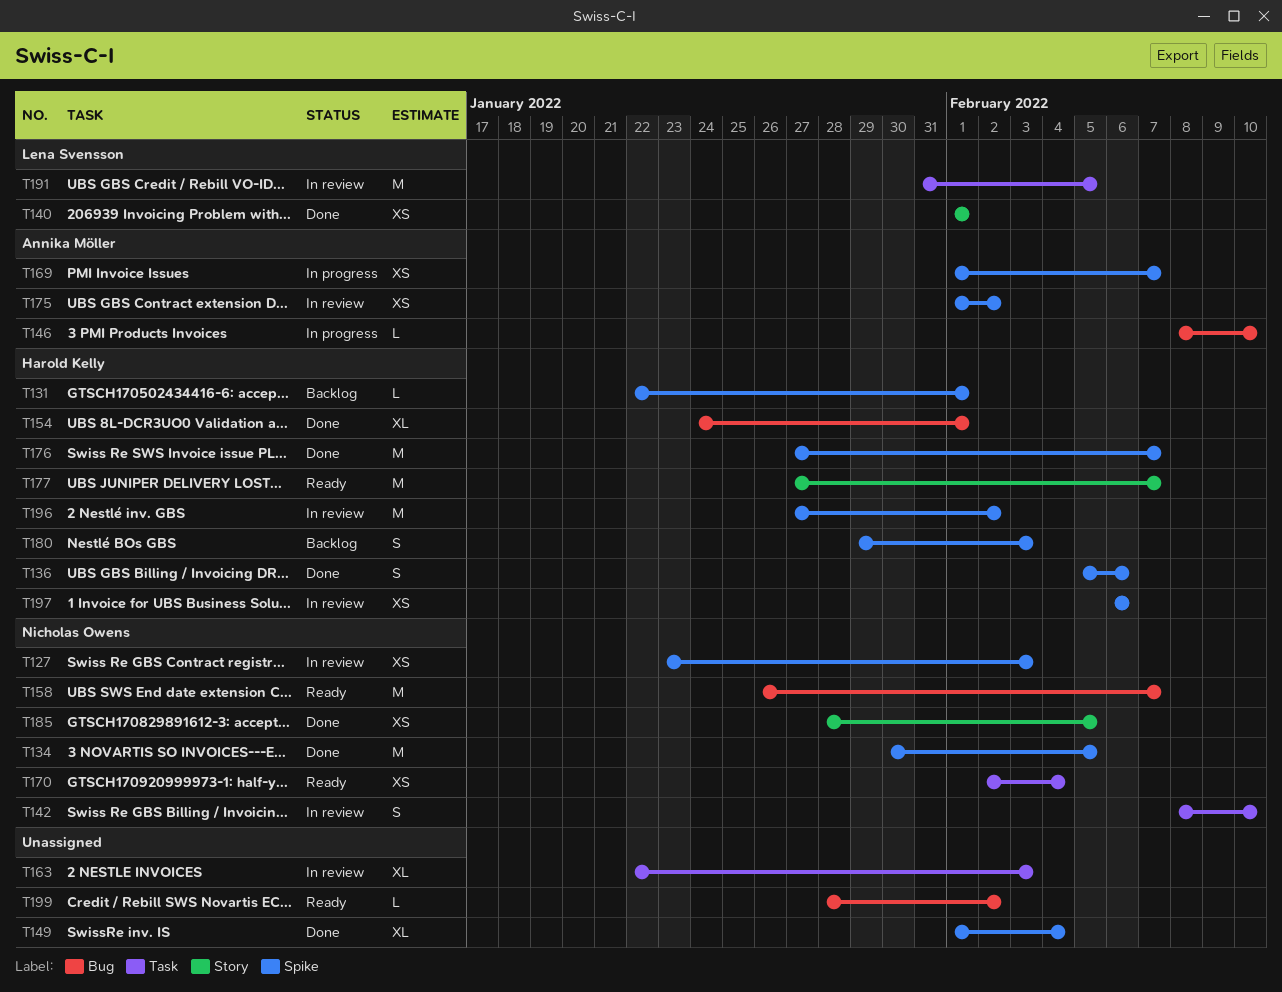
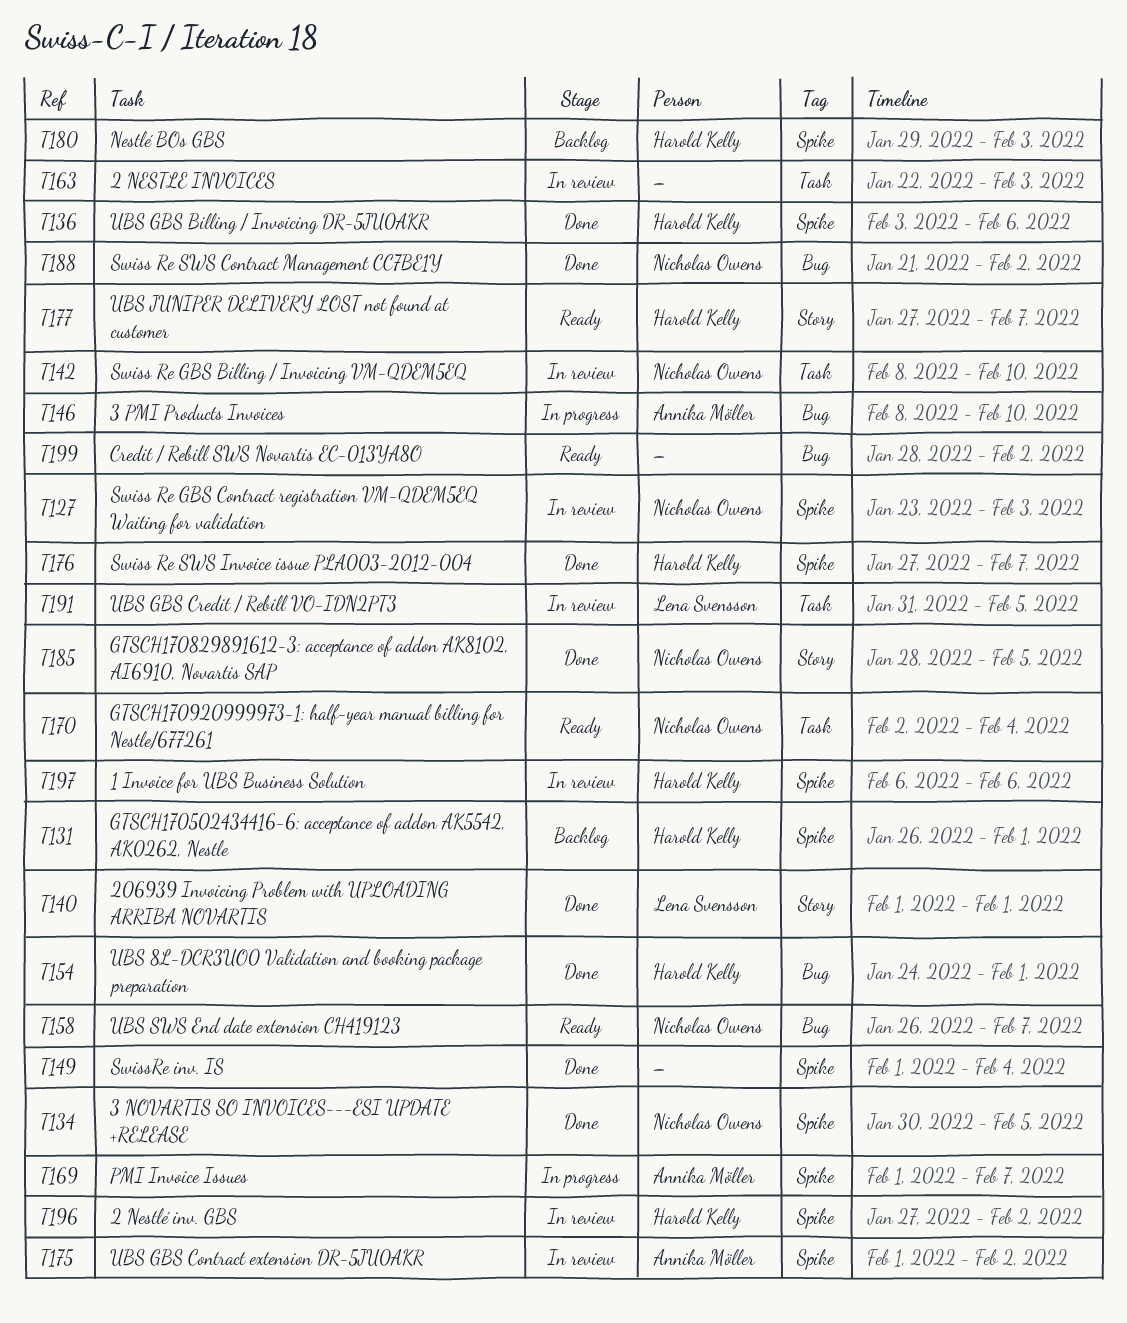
T131, start: Jan 22 -> Jan 26
T136, start: Feb 5 -> Feb 3
T188: none -> present

